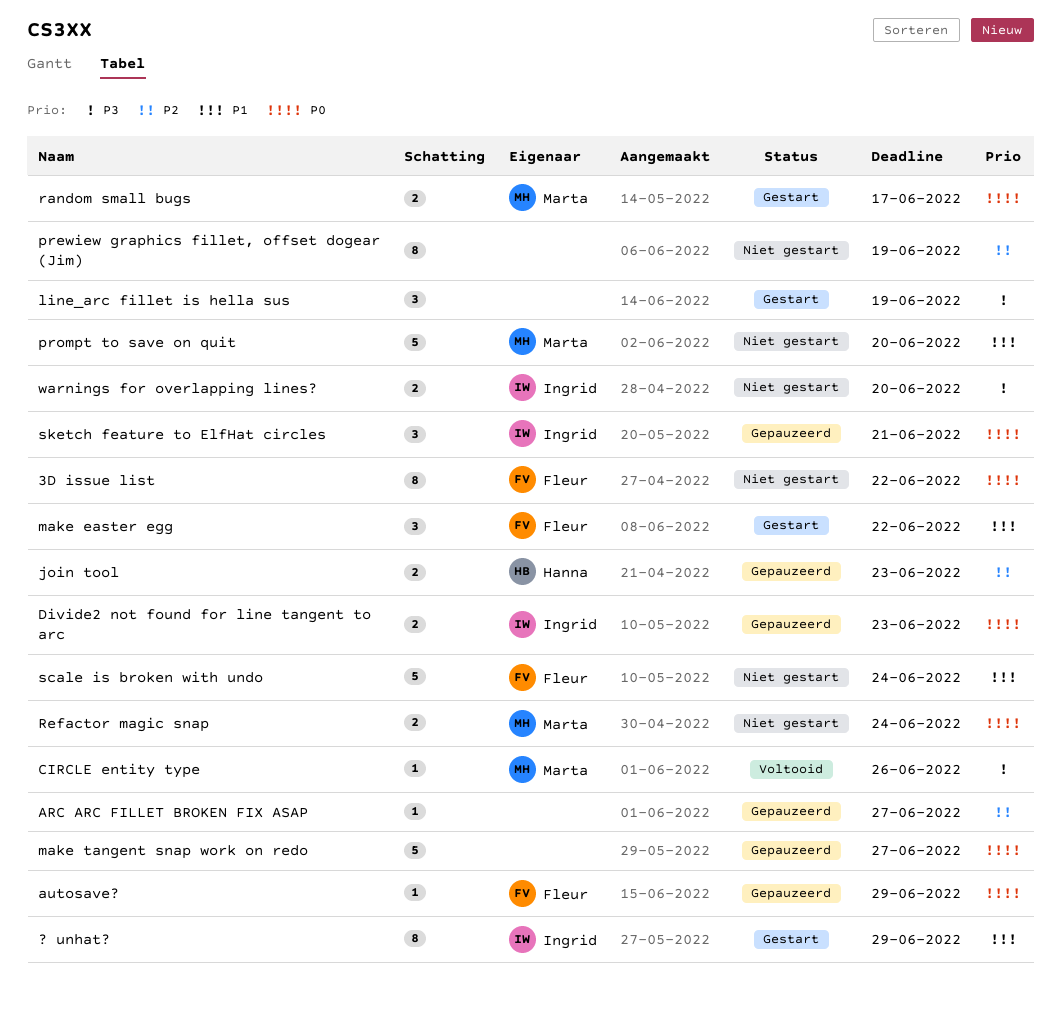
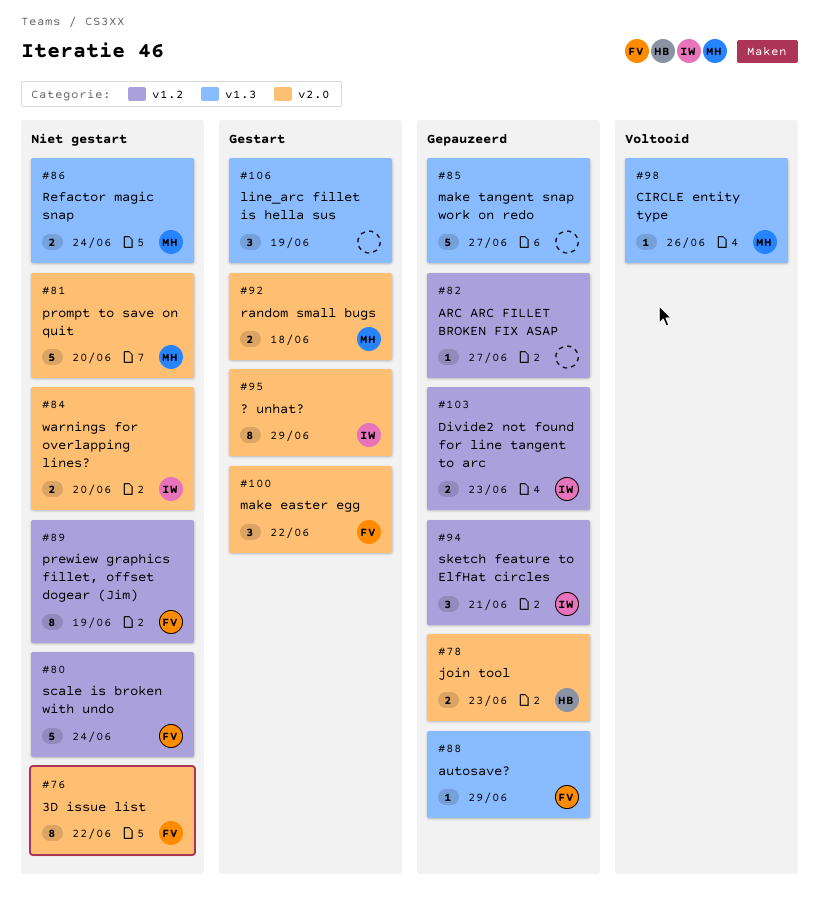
prewiew graphics fillet, offset dogear (Jim), owner: none -> Fleur
random small bugs, due: Jun 17 -> Jun 18

